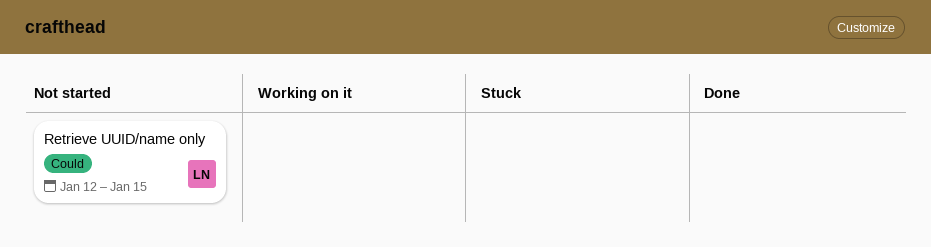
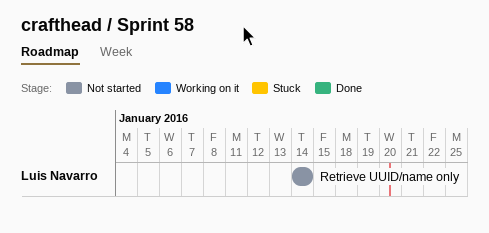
Retrieve UUID/name only, start: Jan 12 -> Jan 14
Retrieve UUID/name only, due: Jan 15 -> Jan 14

